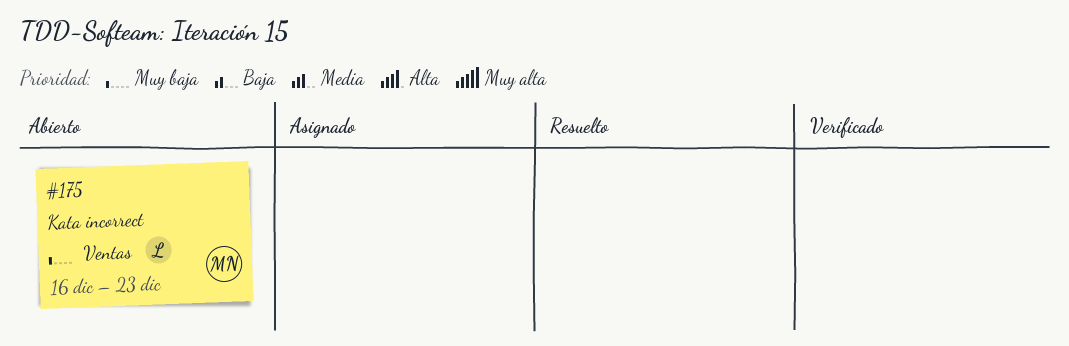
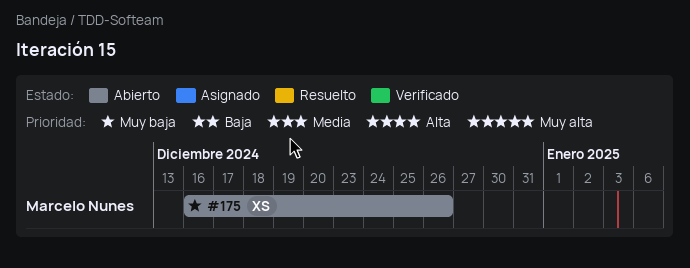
#175, estimate: L -> XS
#175, due: Dec 23 -> Dec 26

